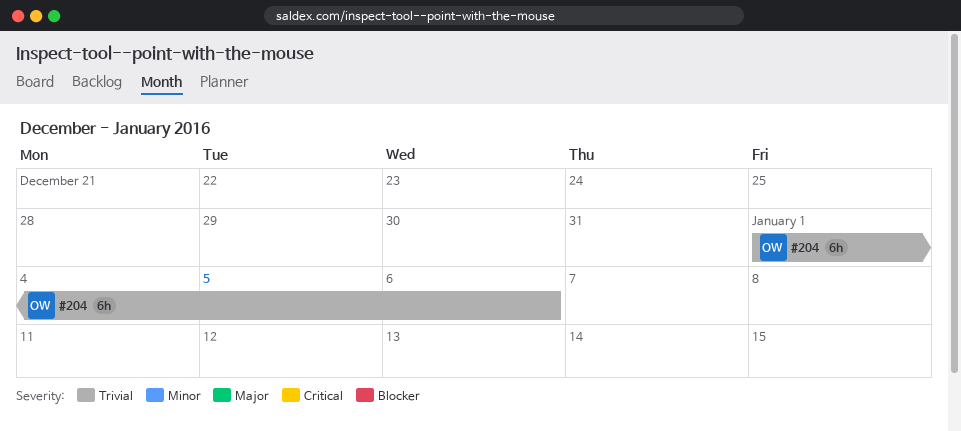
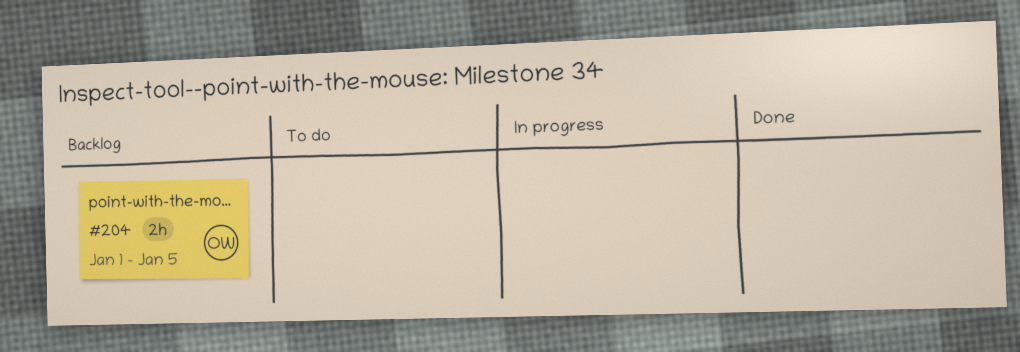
#204, estimate: 6h -> 2h
#204, due: Jan 6 -> Jan 5

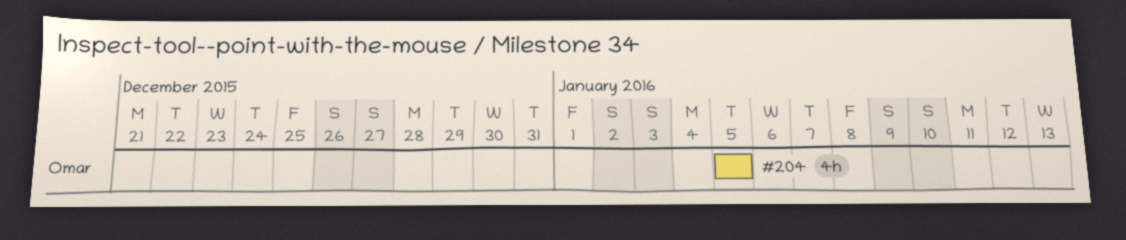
#204, estimate: 2h -> 4h
#204, start: Jan 1 -> Jan 5

